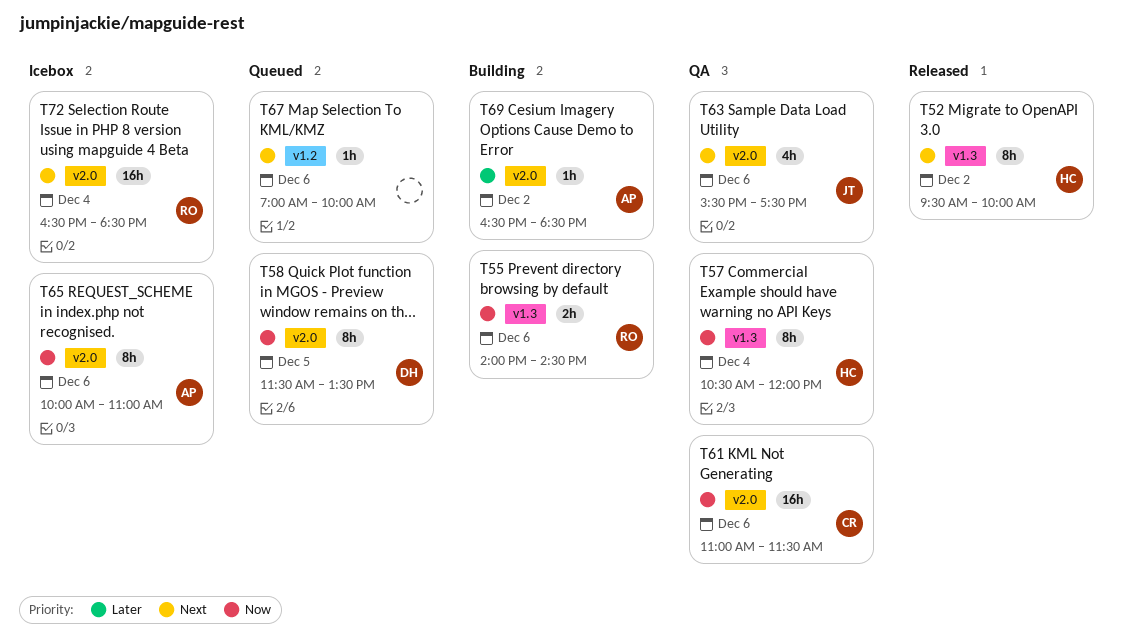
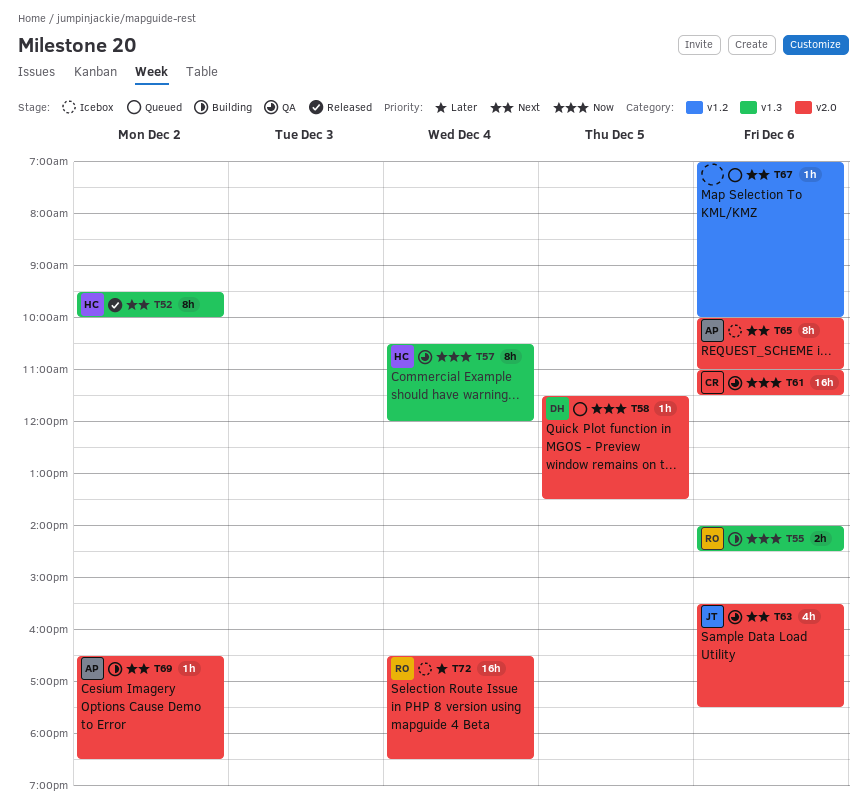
T58, estimate: 8h -> 1h
T65, priority: Now -> Next
T69, priority: Later -> Next
T72, priority: Next -> Later

